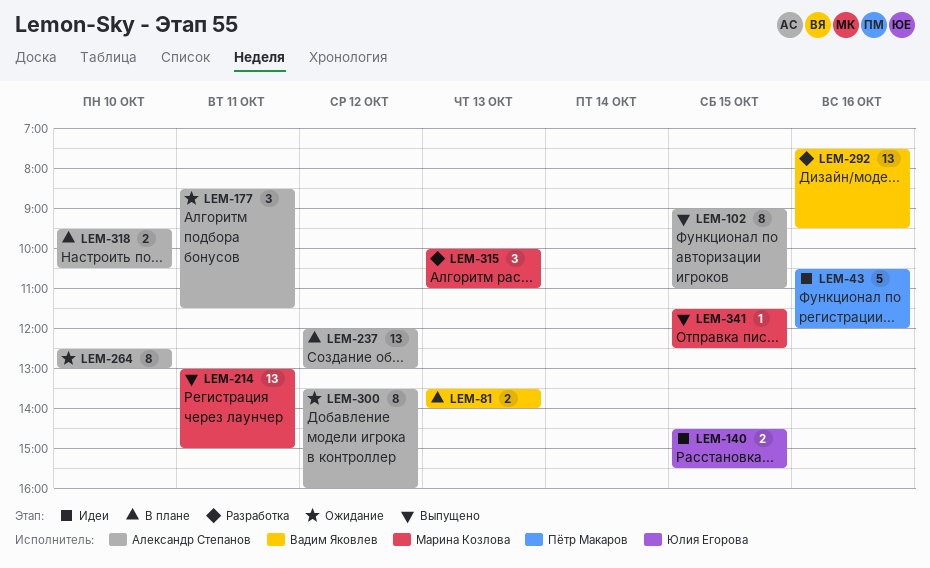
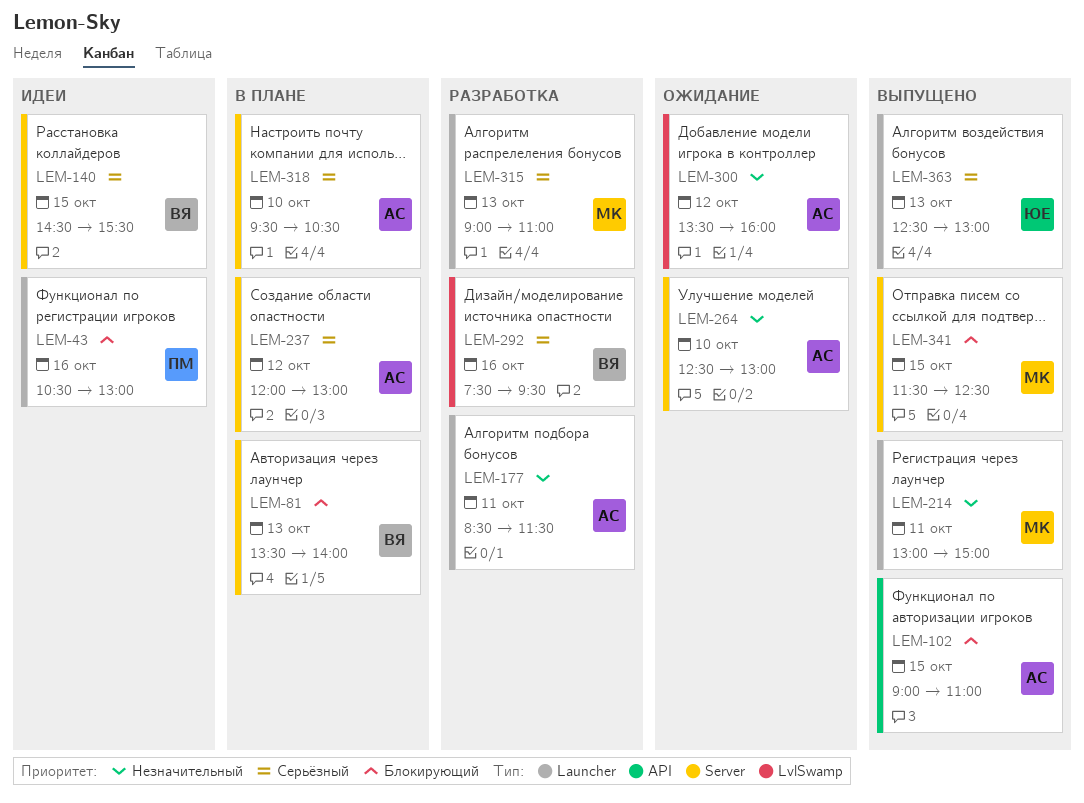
LEM-43, ends: 12:00 -> 13:00
LEM-140, owner: Юлия Егорова -> Вадим Яковлев
LEM-177, status: Ожидание -> Разработка
LEM-315, begins: 10:00 -> 09:00
LEM-363: none -> present

